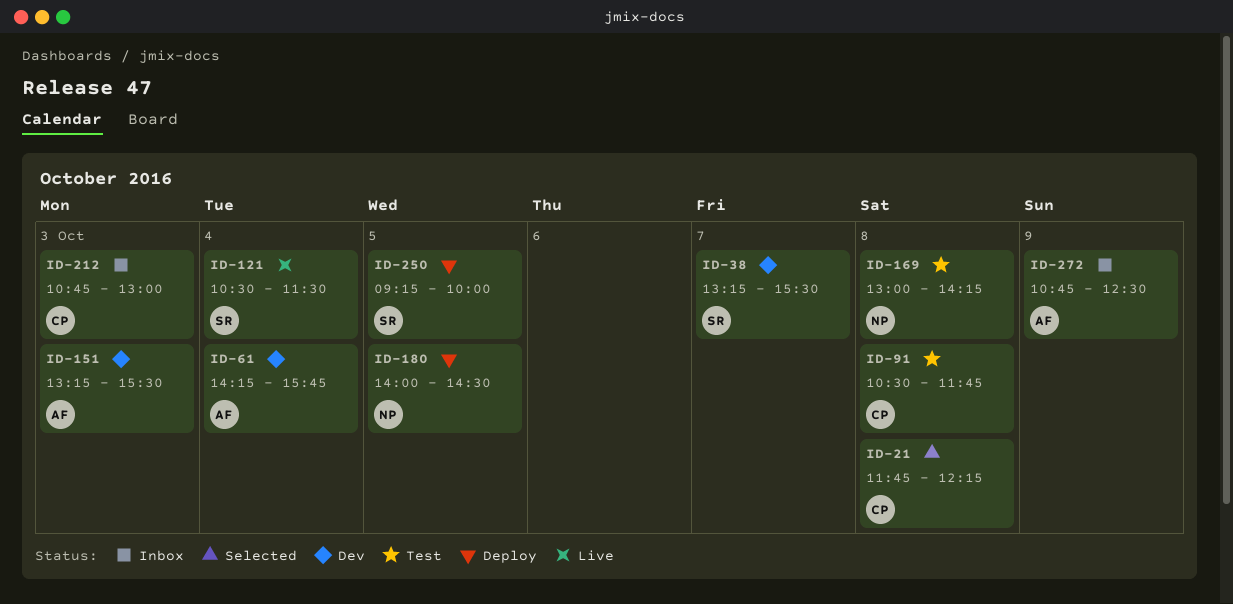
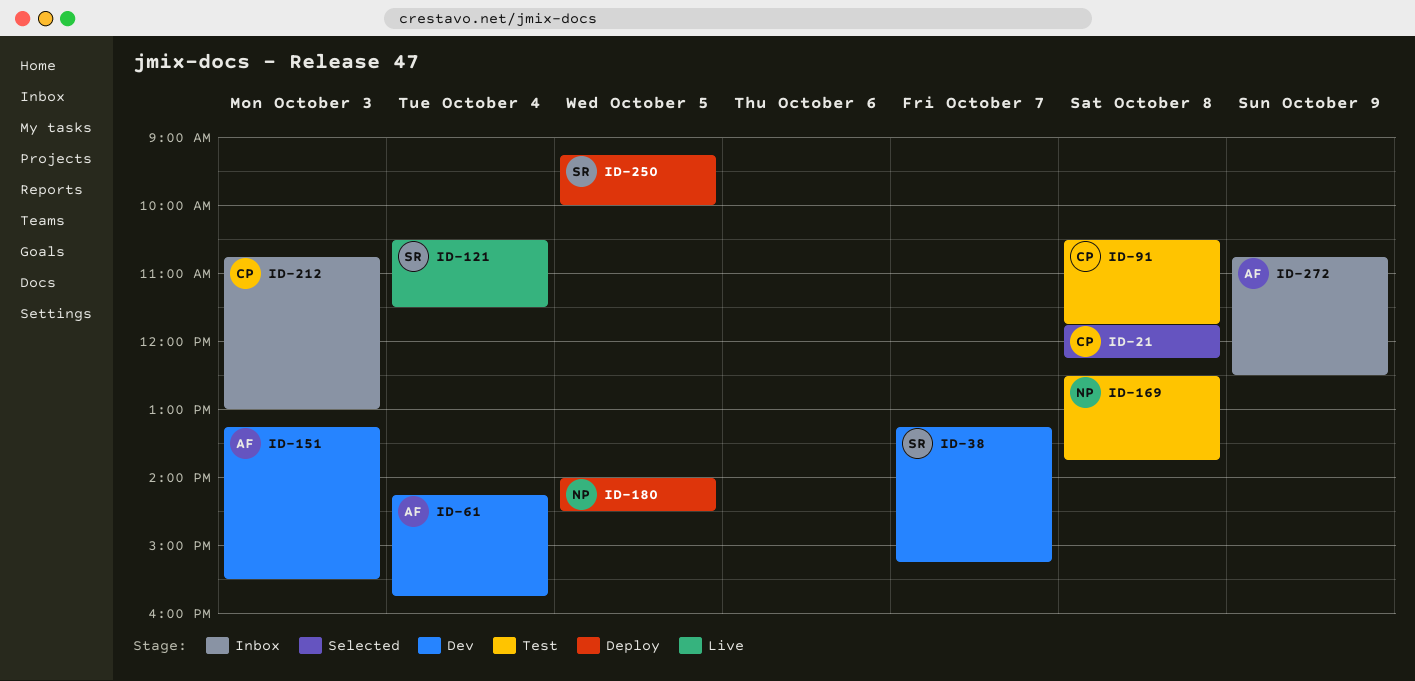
ID-38, ends: 15:30 -> 15:15
ID-169, begins: 13:00 -> 12:30
ID-169, ends: 14:15 -> 13:45

